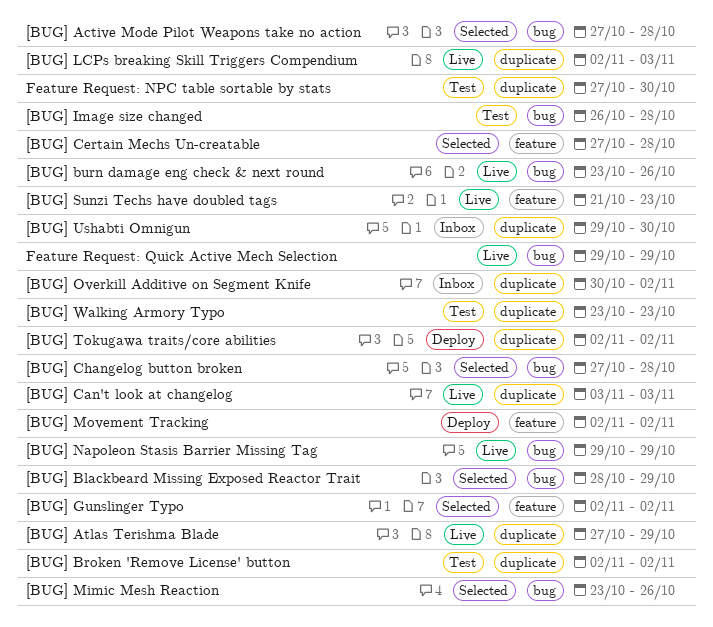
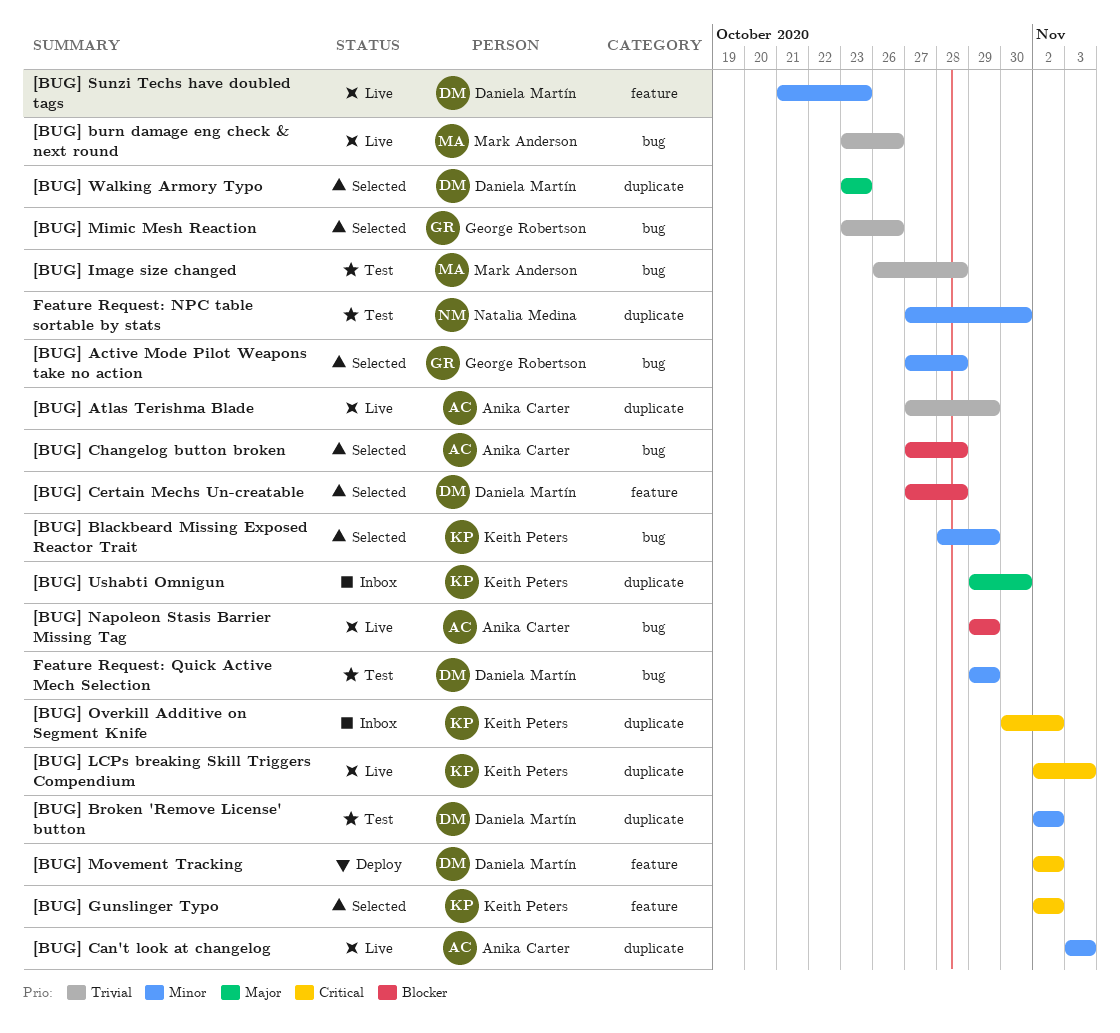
[BUG] Tokugawa traits/core abilities: present -> none
[BUG] Walking Armory Typo, status: Test -> Selected
Feature Request: Quick Active Mech Selection, status: Live -> Test

